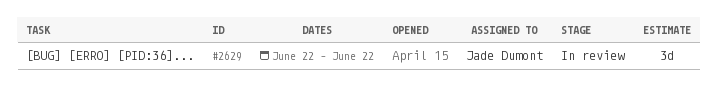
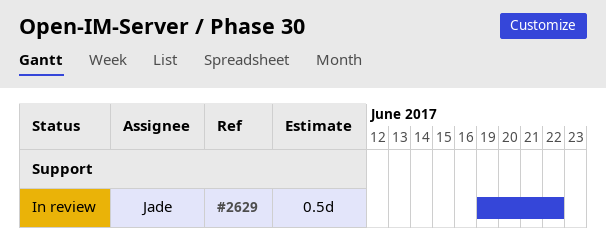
#2629, estimate: 3d -> 0.5d
#2629, start: Jun 22 -> Jun 19

